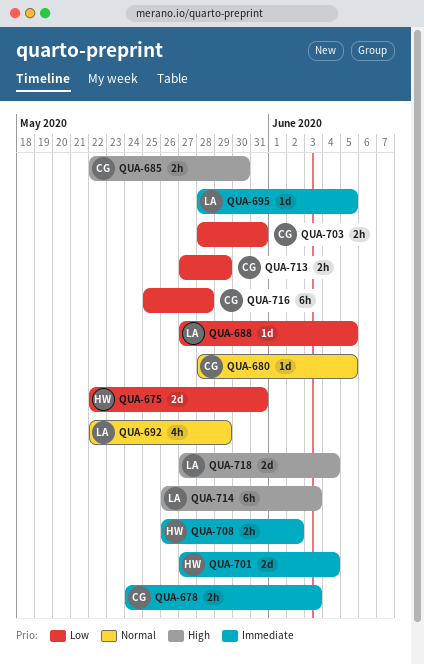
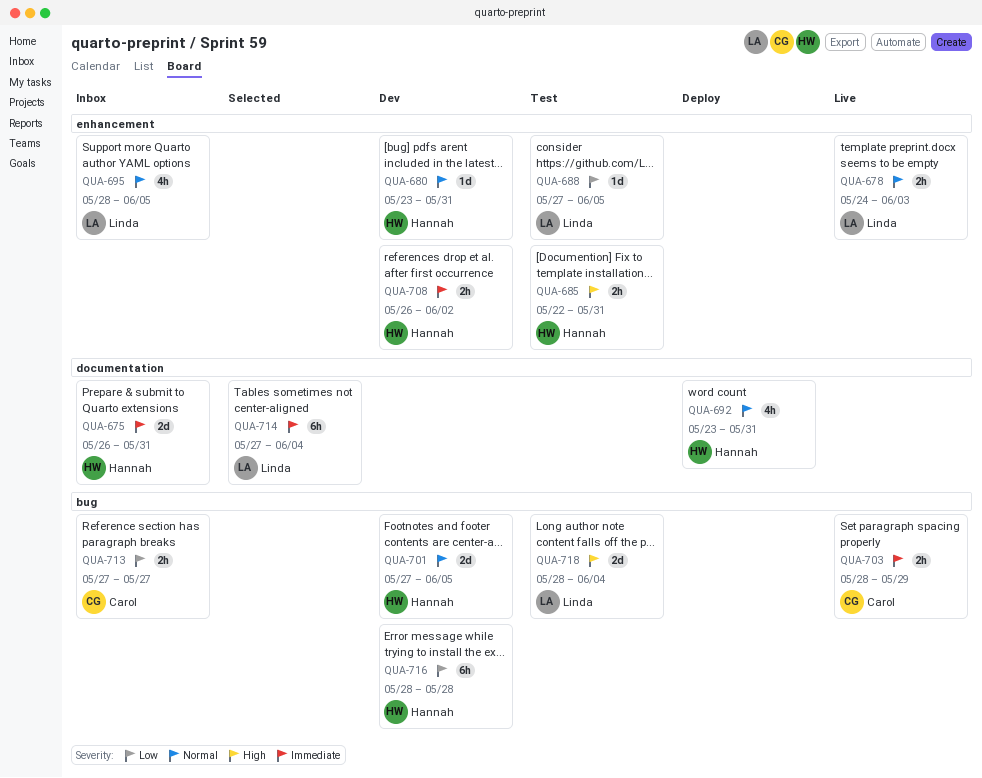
QUA-675, priority: Low -> Immediate
QUA-675, start: May 22 -> May 26
QUA-678, owner: Carol -> Linda
QUA-678, priority: Immediate -> Normal
QUA-680, owner: Carol -> Hannah
QUA-680, start: May 28 -> May 23
QUA-680, due: Jun 5 -> May 31
QUA-685, owner: Carol -> Hannah
QUA-685, due: May 30 -> May 31
QUA-692, owner: Linda -> Hannah
QUA-692, start: May 22 -> May 23
QUA-692, due: May 29 -> May 31
QUA-695, priority: Immediate -> Normal
QUA-695, estimate: 1d -> 4h
QUA-701, priority: Immediate -> Normal
QUA-701, due: Jun 4 -> Jun 5
QUA-703, priority: Low -> Immediate
QUA-703, due: May 31 -> May 29
QUA-713, due: May 29 -> May 27
QUA-714, priority: High -> Immediate
QUA-714, start: May 26 -> May 27
QUA-714, due: Jun 3 -> Jun 4
QUA-716, owner: Carol -> Hannah
QUA-716, start: May 25 -> May 28
QUA-718, start: May 27 -> May 28

